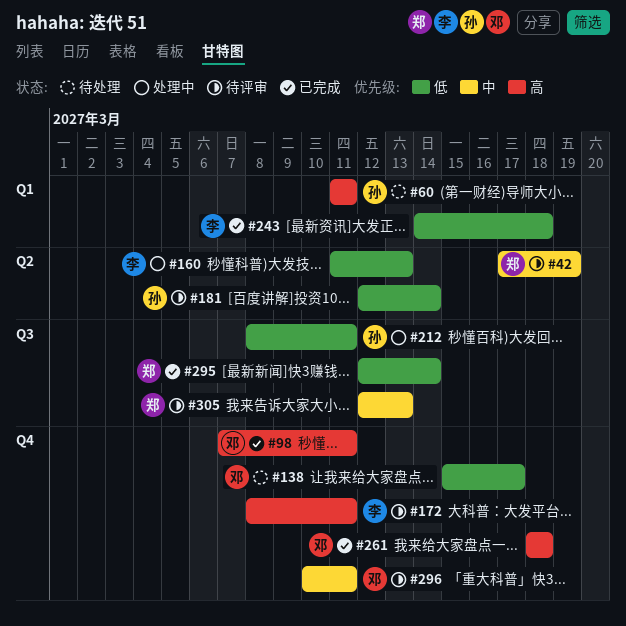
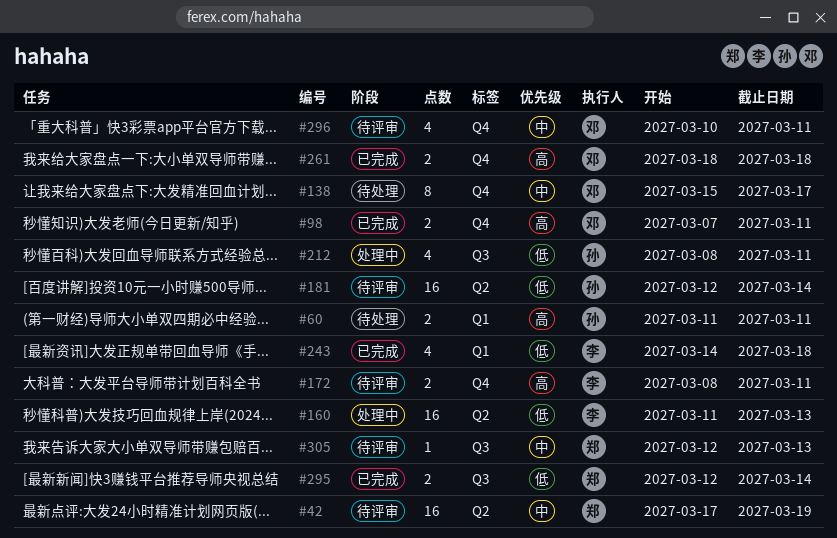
#138, priority: 低 -> 中

